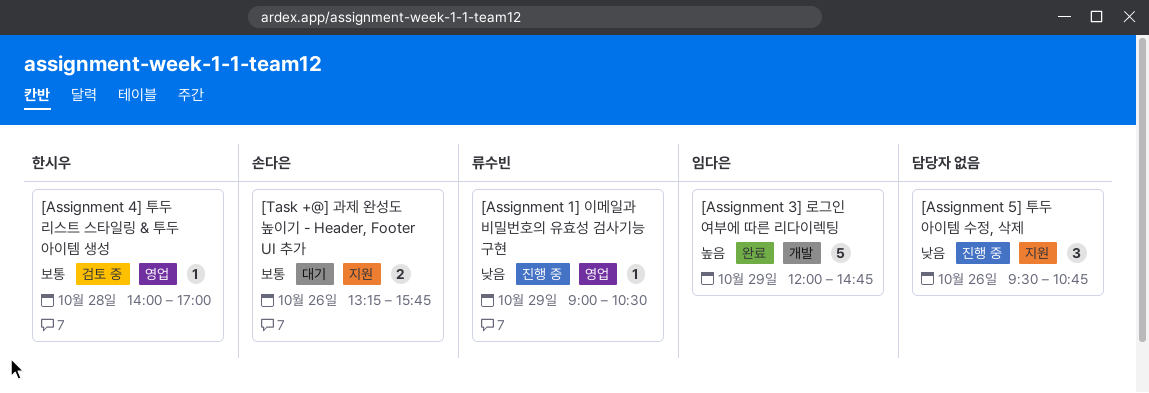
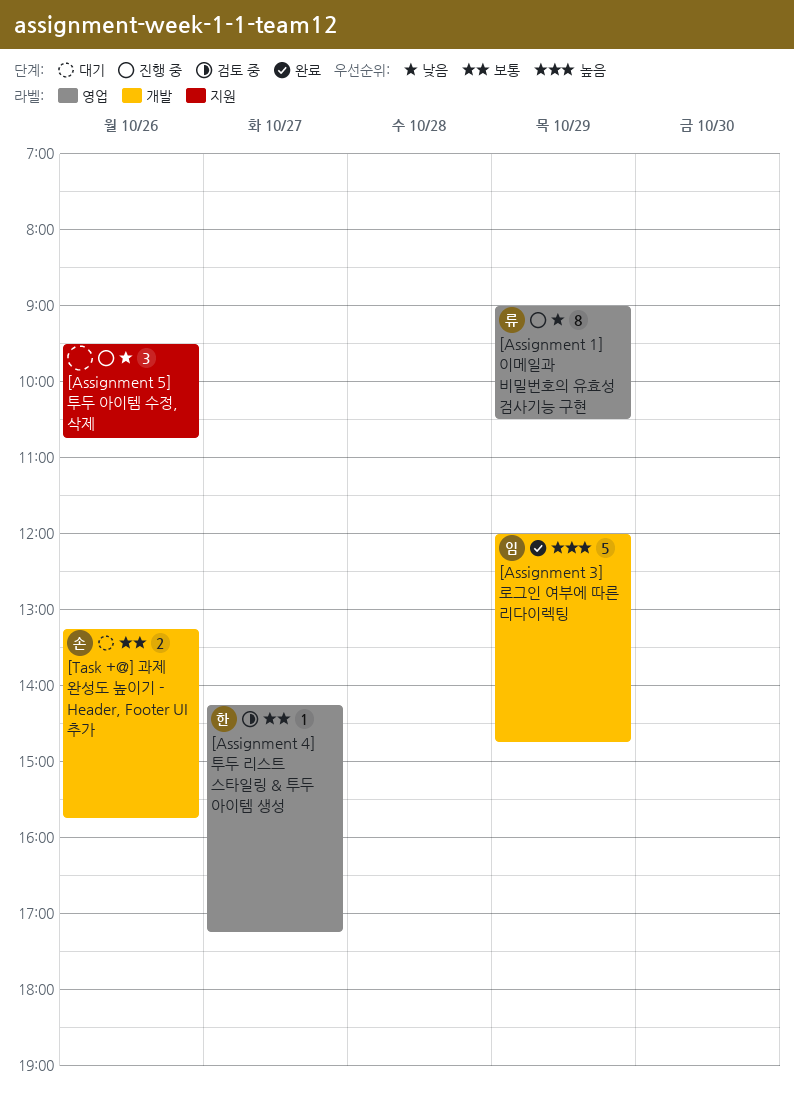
[Assignment 1] 이메일과 비밀번호의 유효성 검사기능 구현, estimate: 1 -> 8
[Assignment 4] 투두 리스트 스타일링 & 투두 아이템 생성, day: Oct 28 -> Oct 27
[Assignment 4] 투두 리스트 스타일링 & 투두 아이템 생성, begins: 14:00 -> 14:15
[Assignment 4] 투두 리스트 스타일링 & 투두 아이템 생성, ends: 17:00 -> 17:15
[Task +@] 과제 완성도 높이기 - Header, Footer UI 추가, label: 지원 -> 개발

